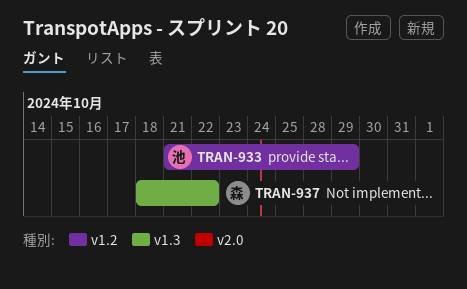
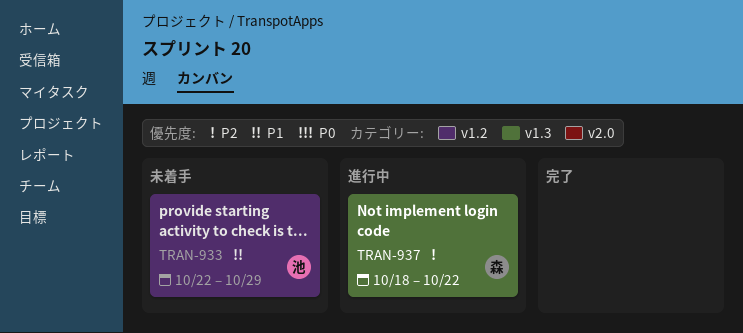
TRAN-933, start: Oct 21 -> Oct 22

